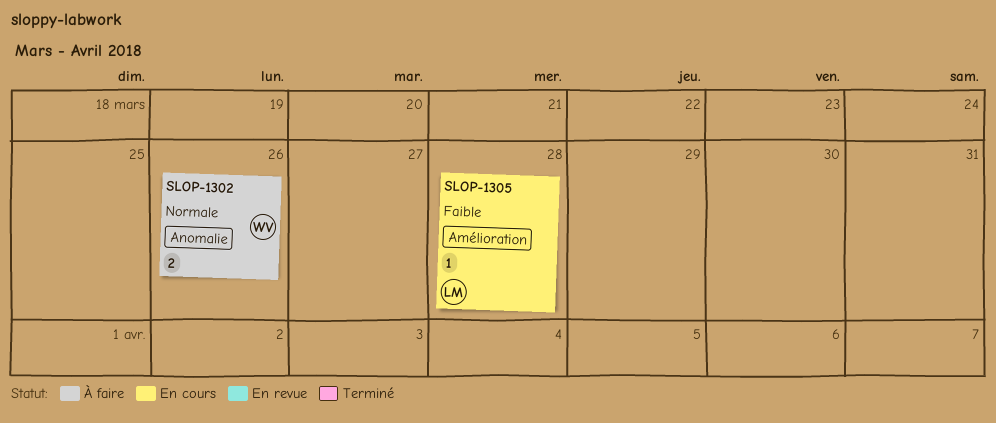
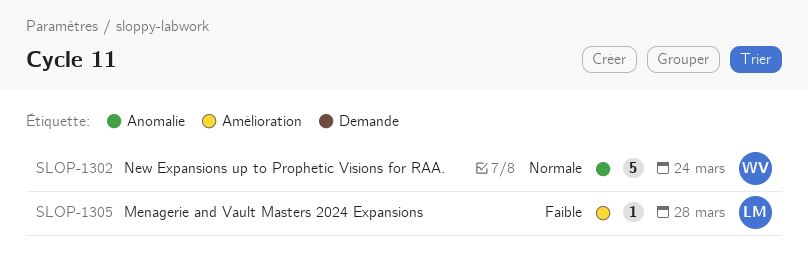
SLOP-1302, estimate: 2 -> 5
SLOP-1302, due: Mar 26 -> Mar 24

